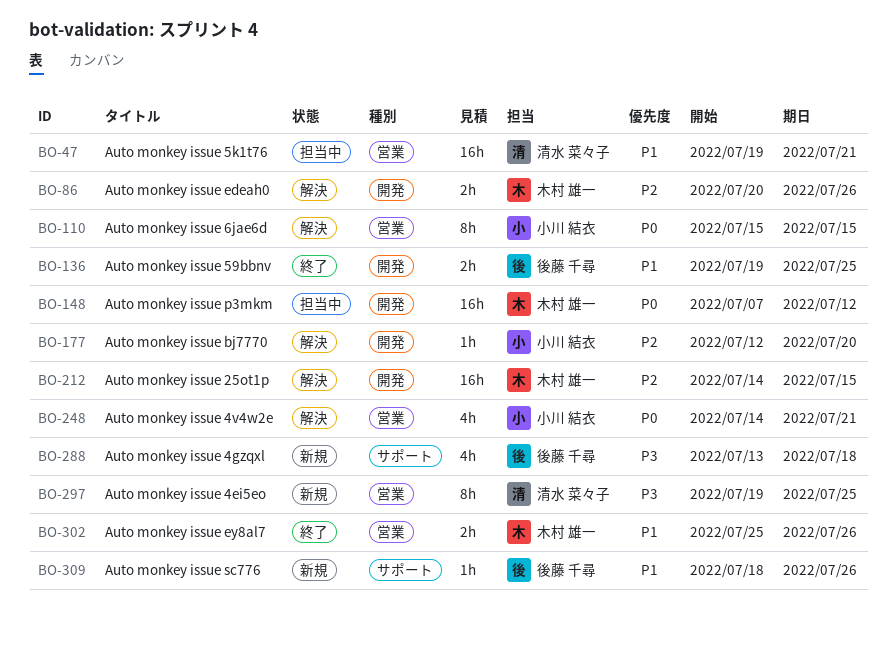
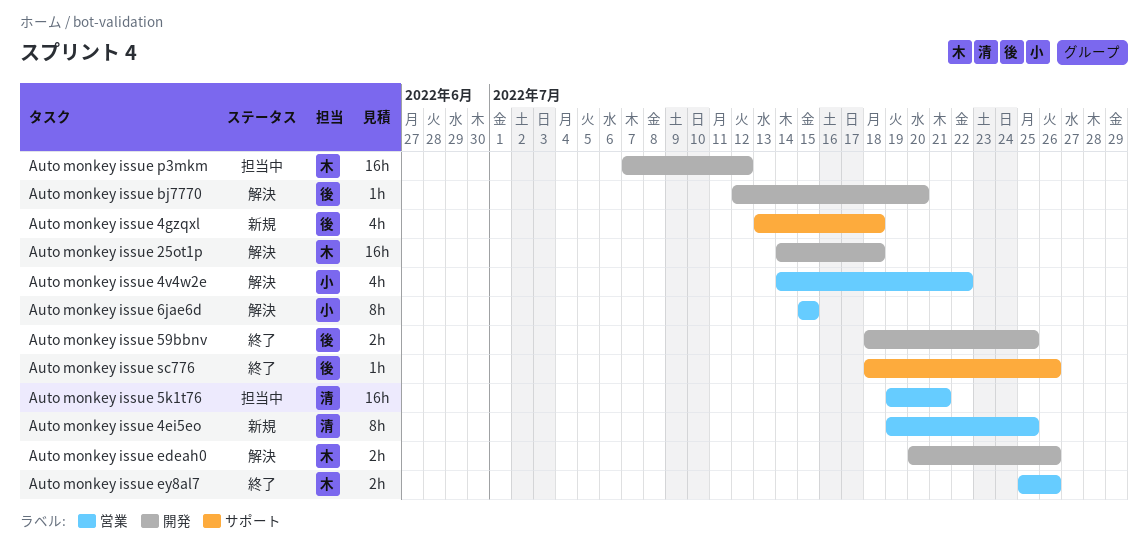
Auto monkey issue 25ot1p, due: Jul 15 -> Jul 18
Auto monkey issue 4v4w2e, due: Jul 21 -> Jul 22
Auto monkey issue 59bbnv, start: Jul 19 -> Jul 18
Auto monkey issue bj7770, owner: 小川 結衣 -> 後藤 千尋
Auto monkey issue sc776, status: 新規 -> 終了

